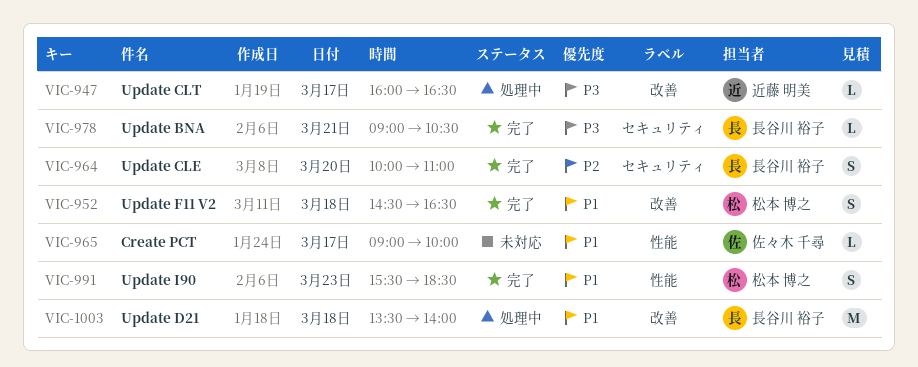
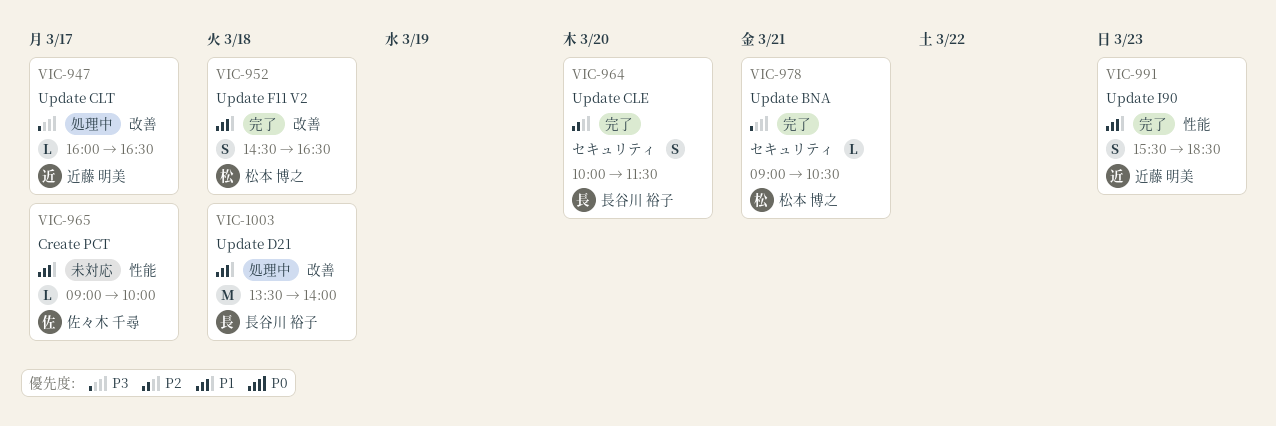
VIC-964, ends: 11:00 -> 11:30
VIC-978, owner: 長谷川 裕子 -> 松本 博之
VIC-991, owner: 松本 博之 -> 近藤 明美

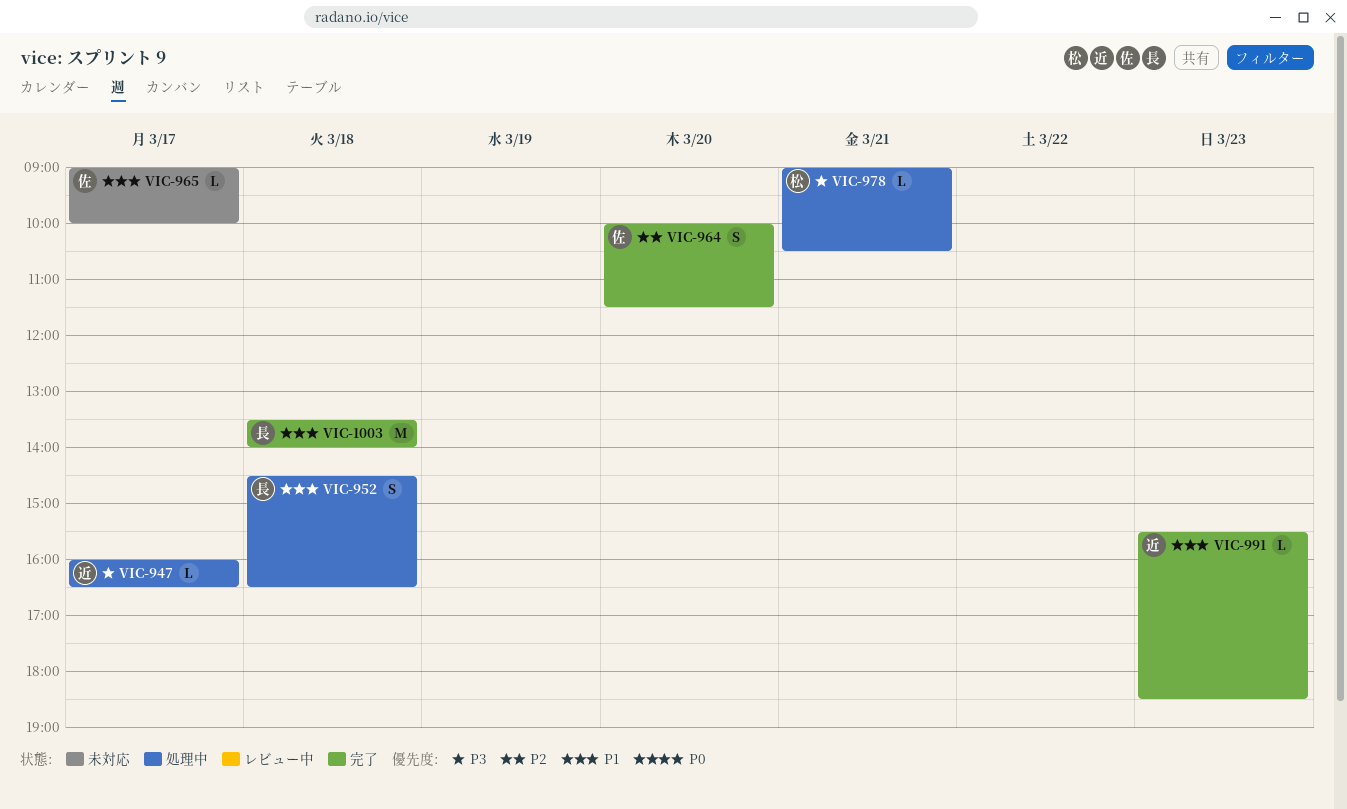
VIC-952, status: 完了 -> 処理中
VIC-952, owner: 松本 博之 -> 長谷川 裕子
VIC-964, owner: 長谷川 裕子 -> 佐々木 千尋
VIC-978, status: 完了 -> 処理中
VIC-991, estimate: S -> L
VIC-1003, status: 処理中 -> 完了

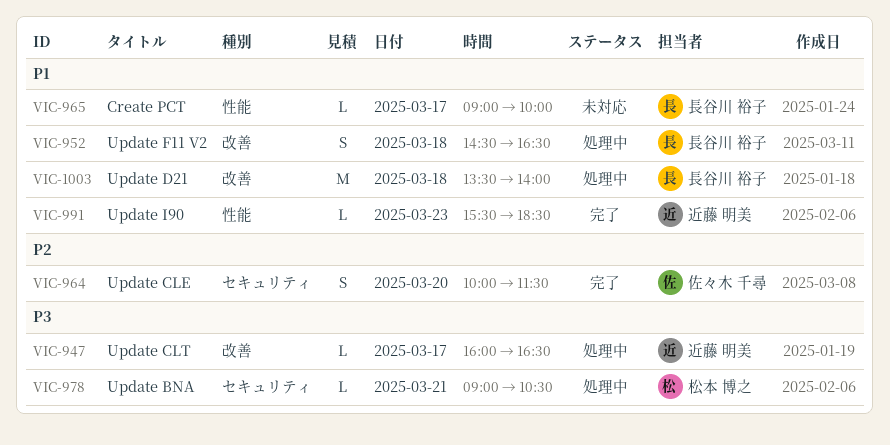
VIC-965, owner: 佐々木 千尋 -> 長谷川 裕子
VIC-1003, status: 完了 -> 処理中

